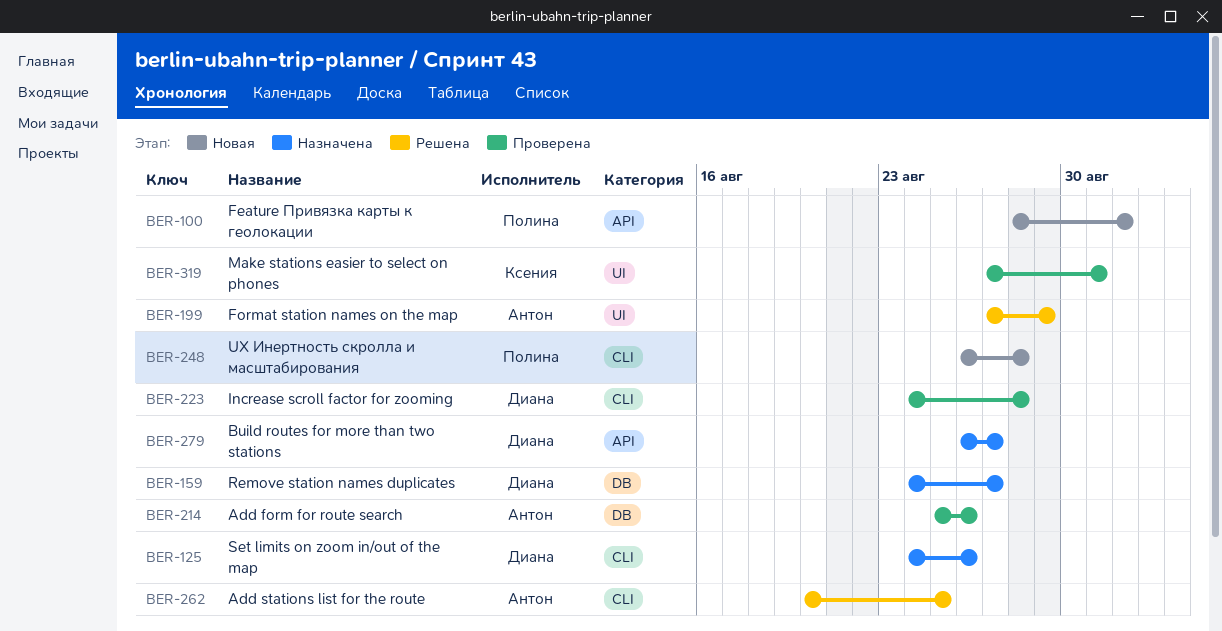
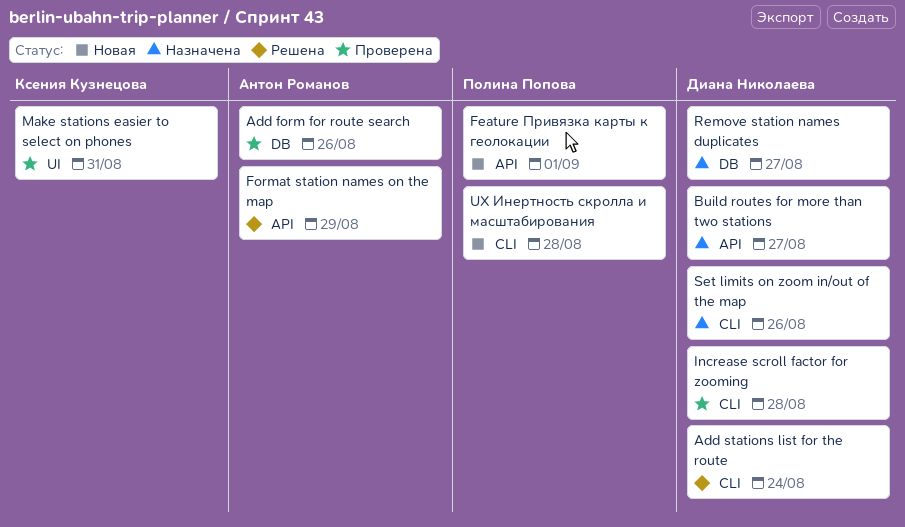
Add stations list for the route, owner: Антон Романов -> Диана Николаева
Add stations list for the route, due: Aug 25 -> Aug 24
Format station names on the map, label: UI -> API

